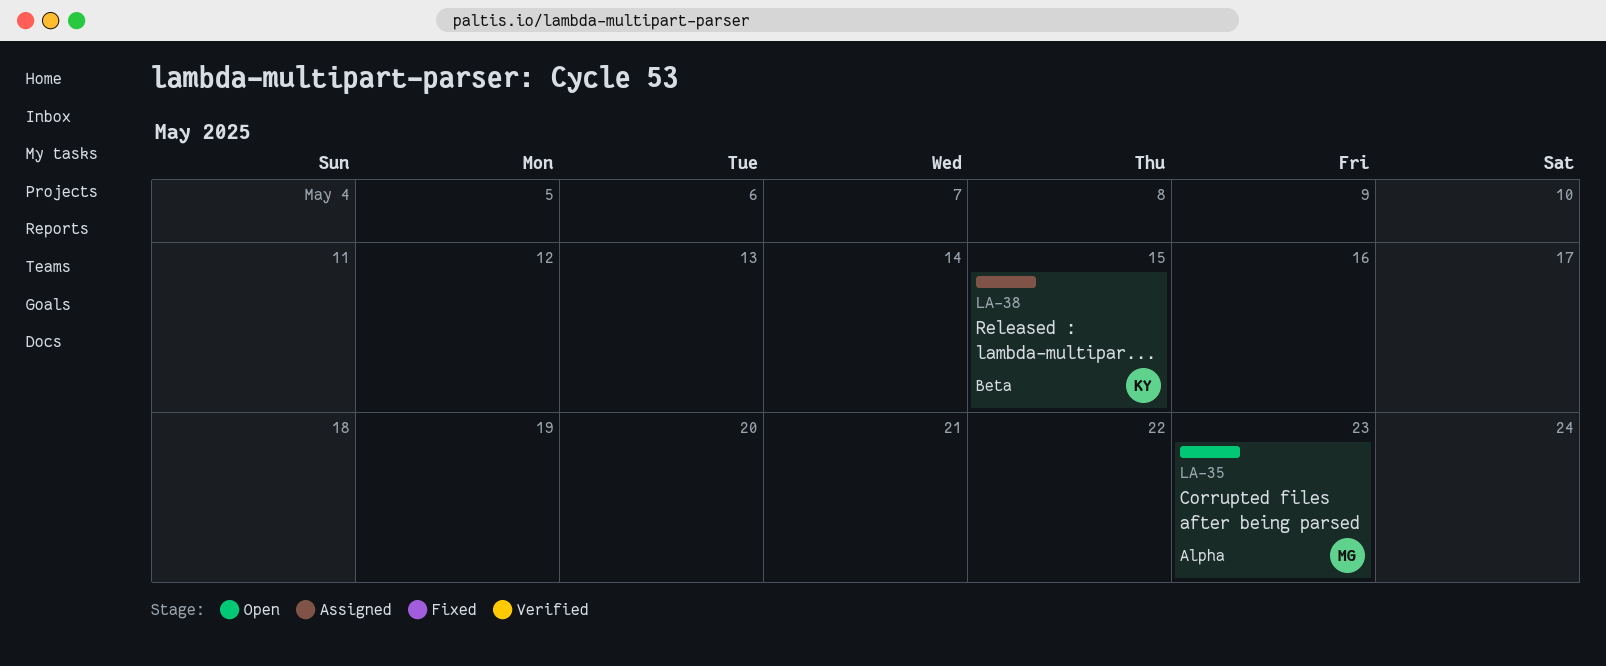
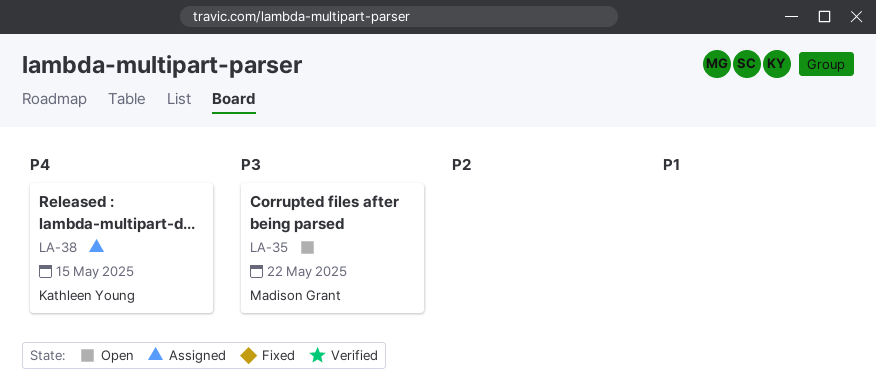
LA-35, due: May 23 -> May 22

